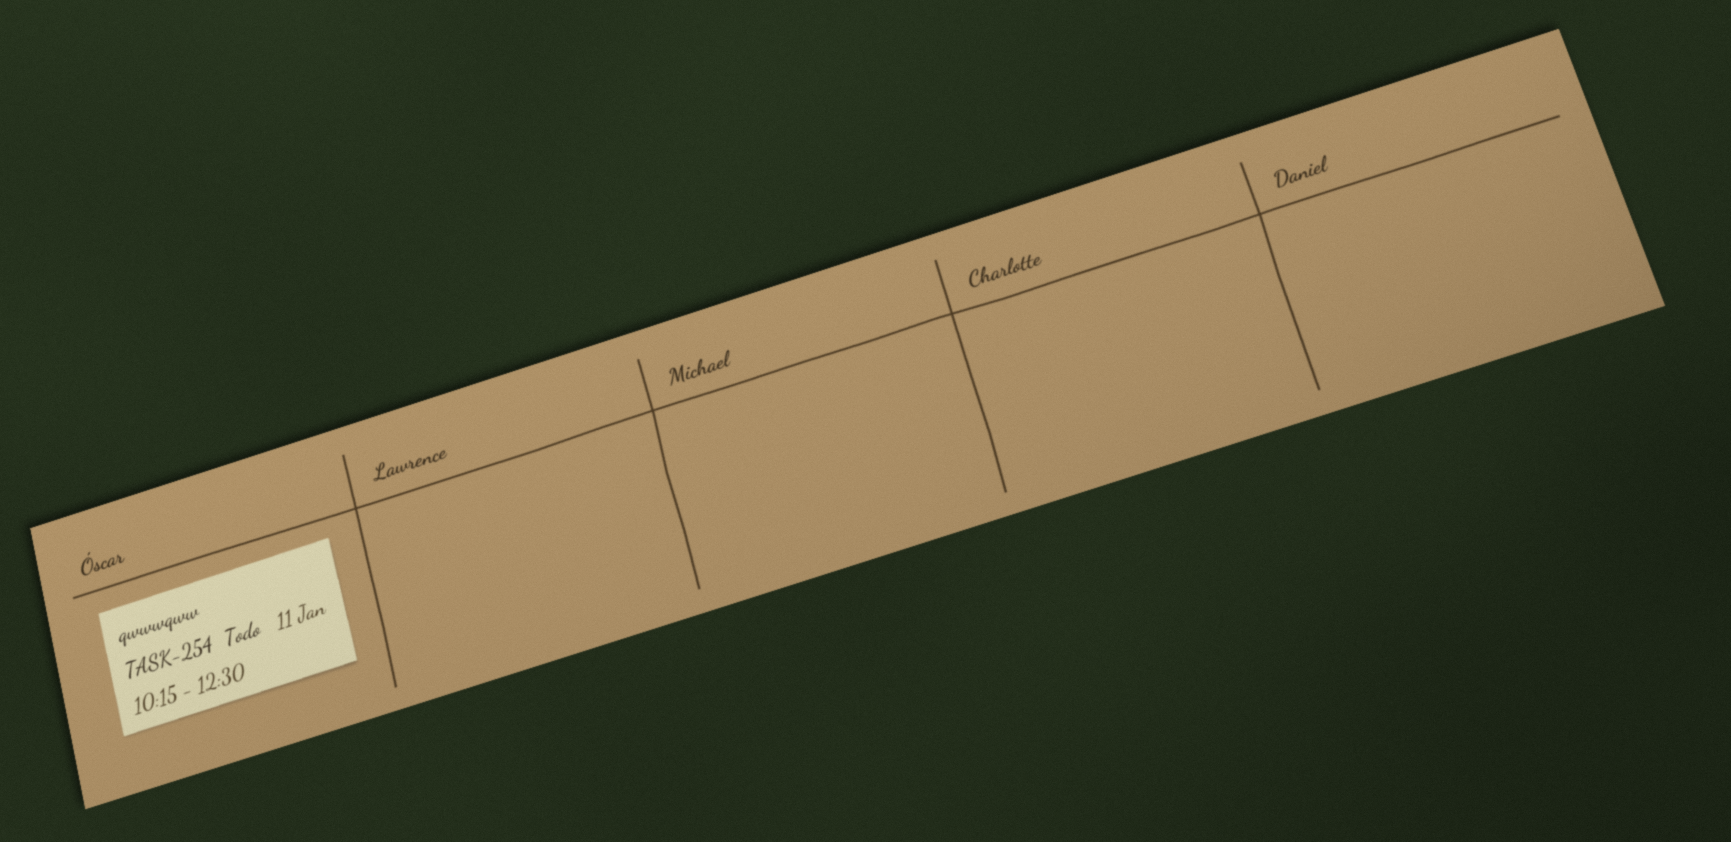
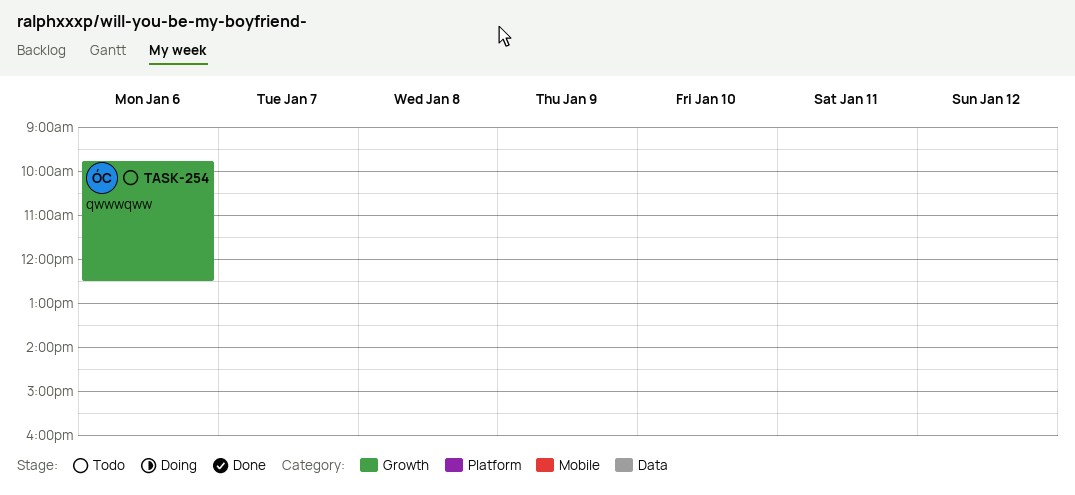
TASK-254, day: Jan 11 -> Jan 6
TASK-254, begins: 10:15 -> 09:45

